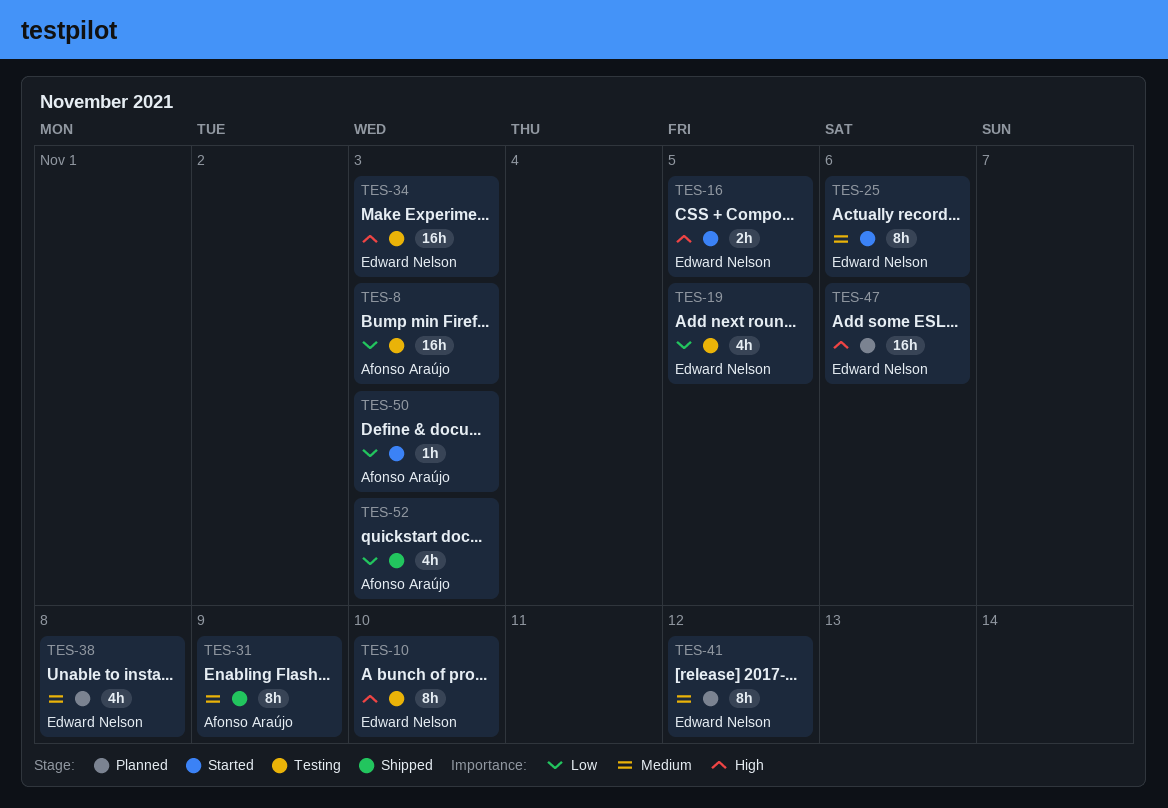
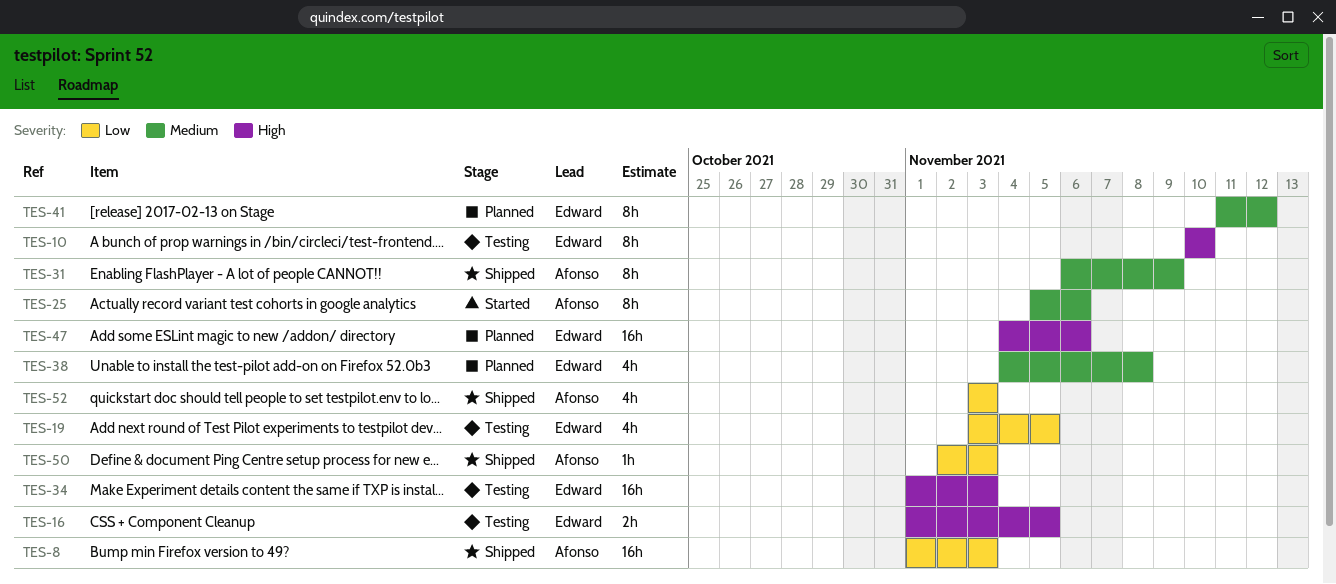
TES-8, status: Testing -> Shipped
TES-16, status: Started -> Testing
TES-25, owner: Edward Nelson -> Afonso Araújo
TES-50, status: Started -> Shipped

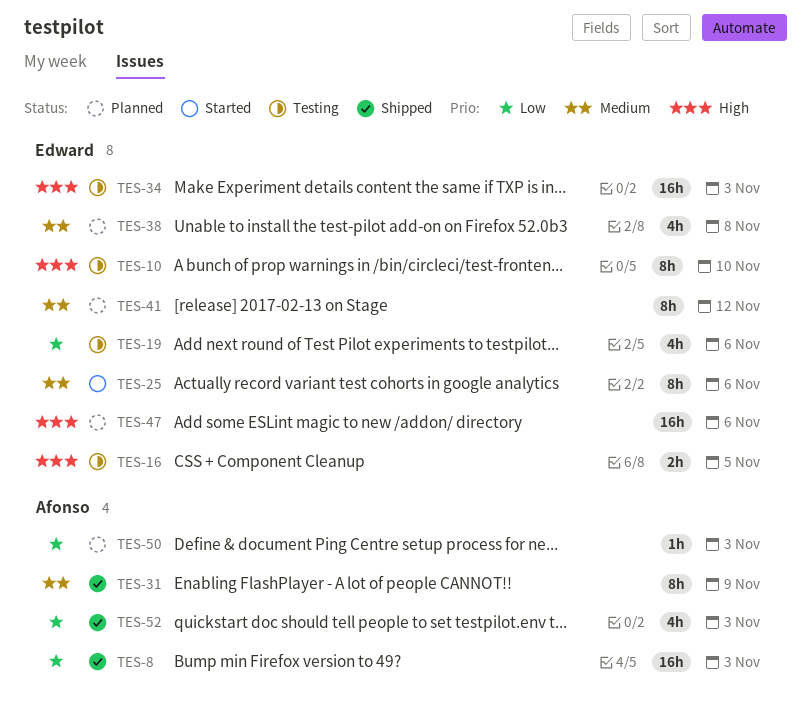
TES-19, due: Nov 5 -> Nov 6
TES-25, owner: Afonso -> Edward
TES-50, status: Shipped -> Planned

